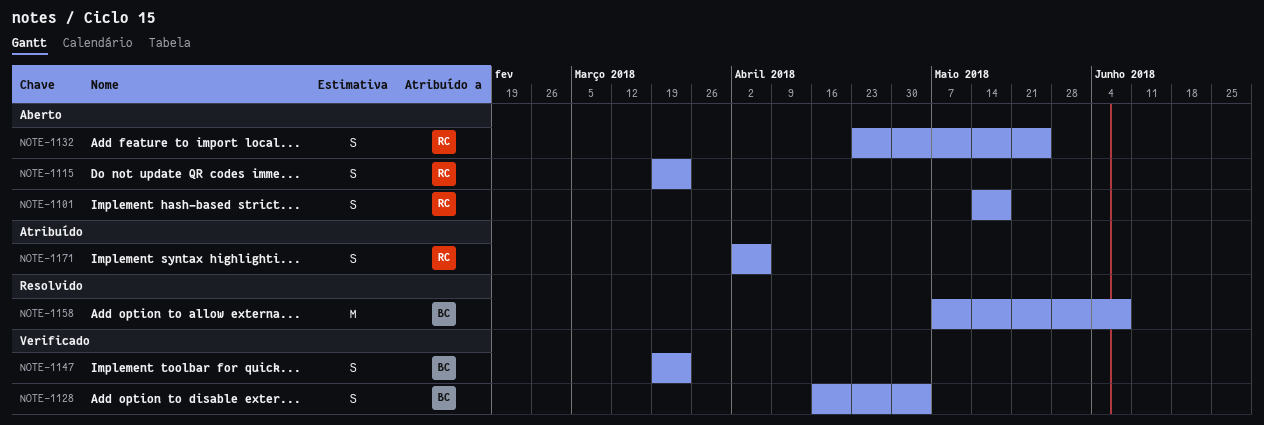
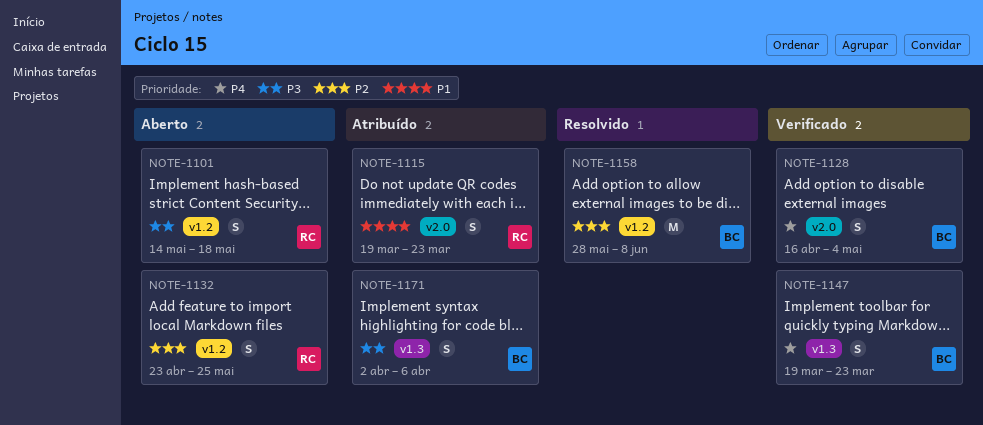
NOTE-1115, status: Aberto -> Atribuído
NOTE-1158, start: May 7 -> May 28
NOTE-1171, owner: RC -> BC

